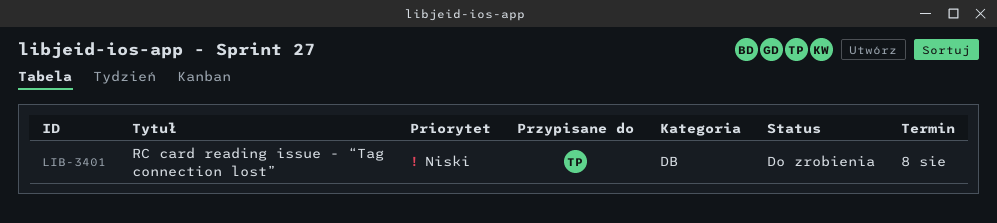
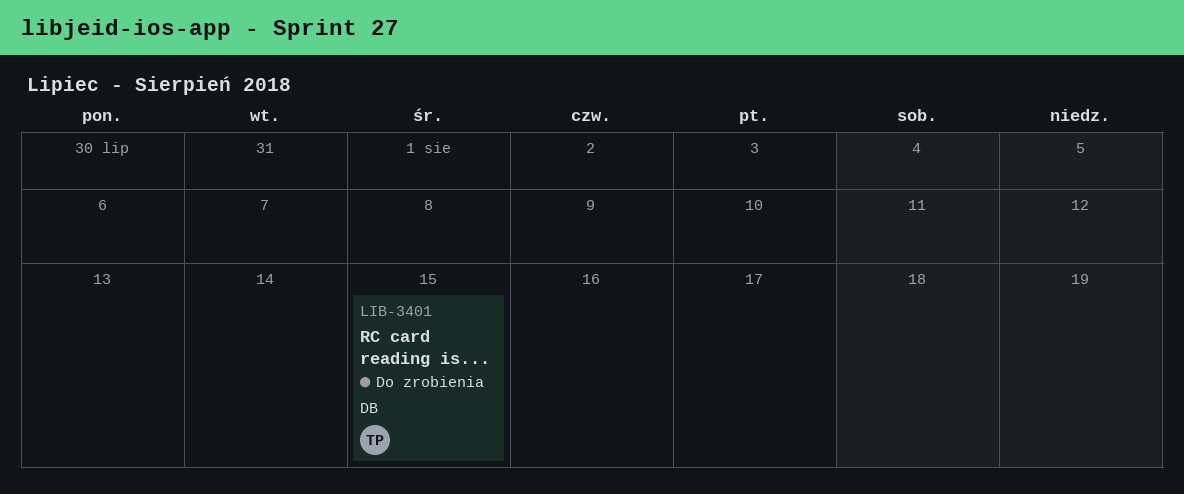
LIB-3401, due: Aug 8 -> Aug 15

